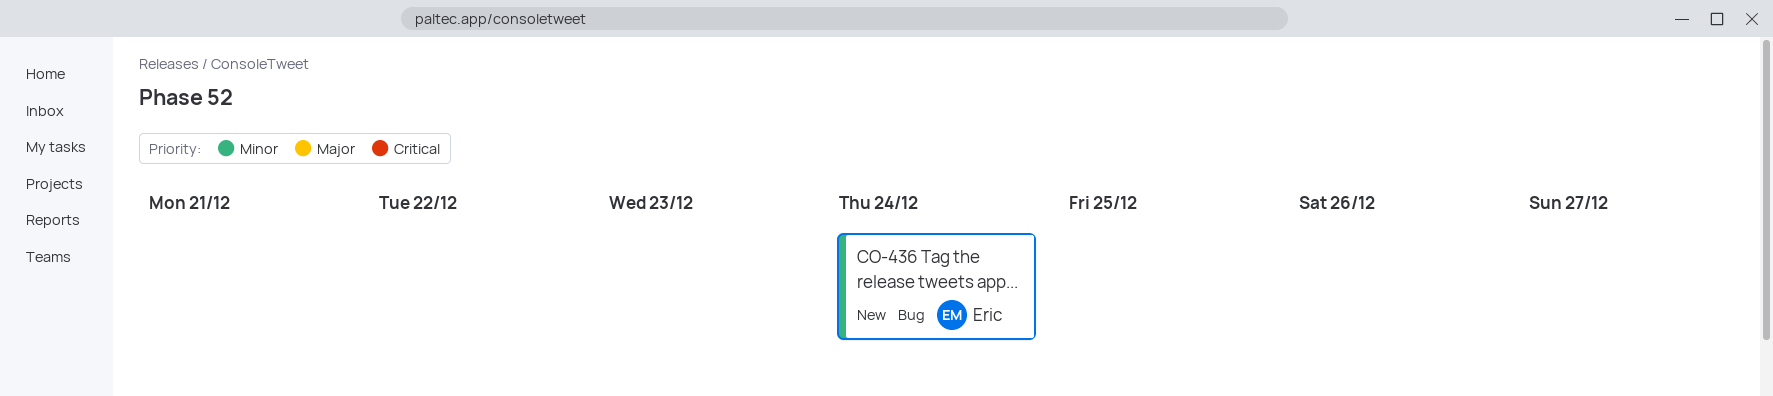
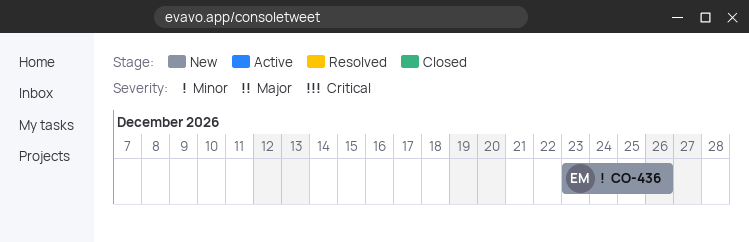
CO-436, due: Dec 24 -> Dec 26

